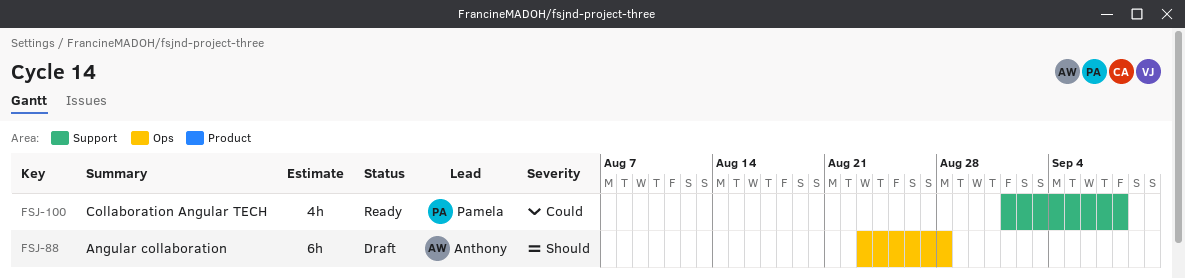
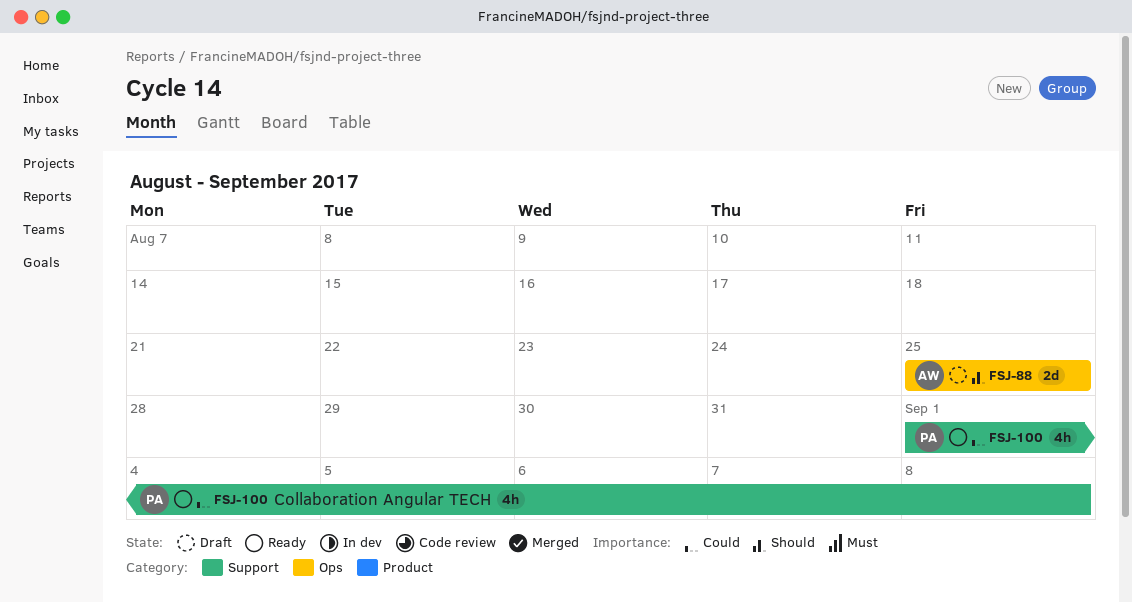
FSJ-88, estimate: 6h -> 2d
FSJ-88, start: Aug 23 -> Aug 25
FSJ-88, due: Aug 28 -> Aug 25

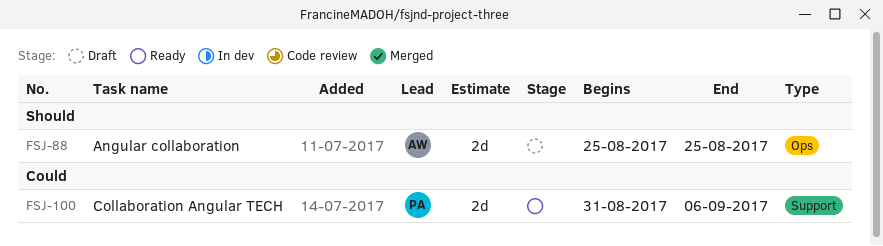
FSJ-100, estimate: 4h -> 2d
FSJ-100, start: Sep 1 -> Aug 31
FSJ-100, due: Sep 8 -> Sep 6

